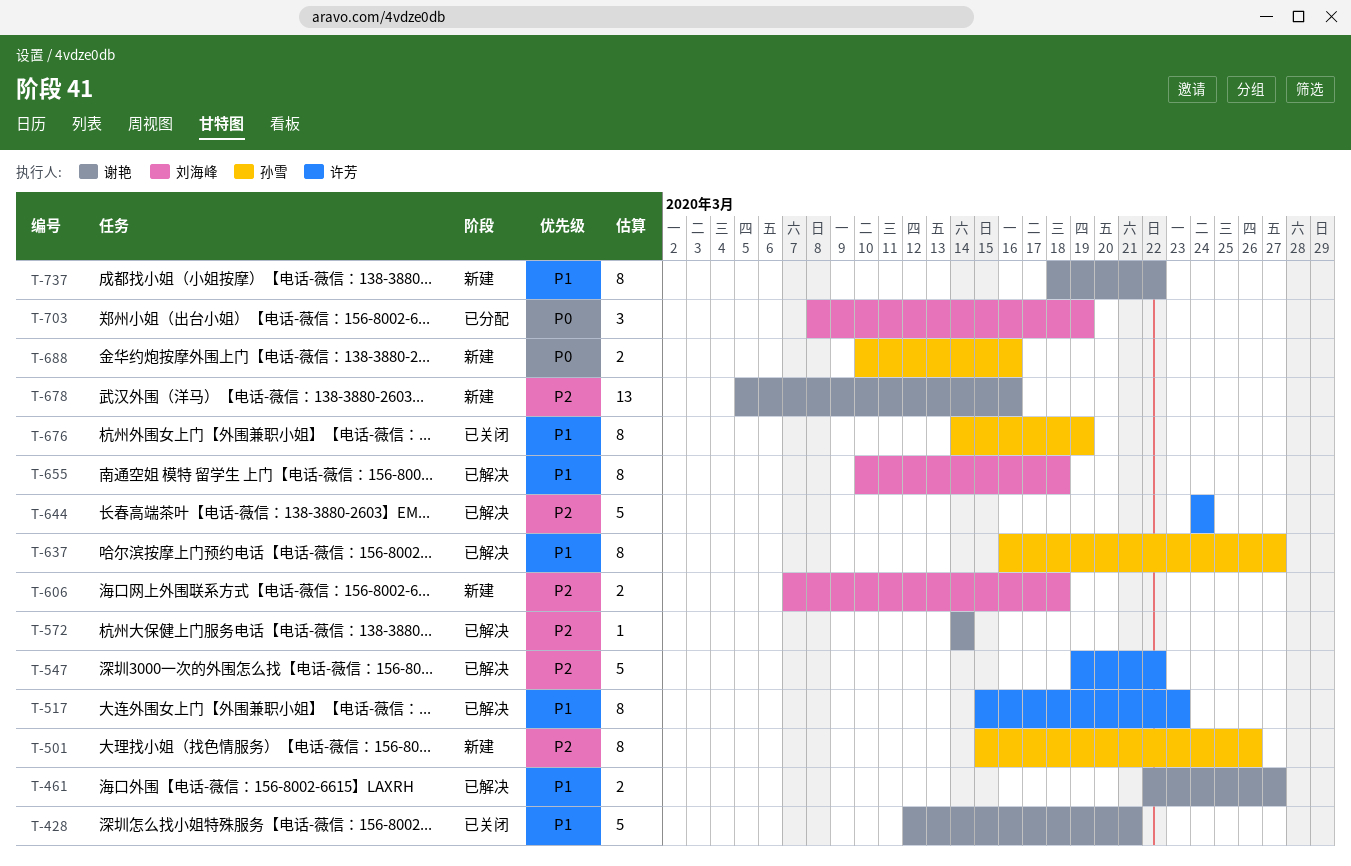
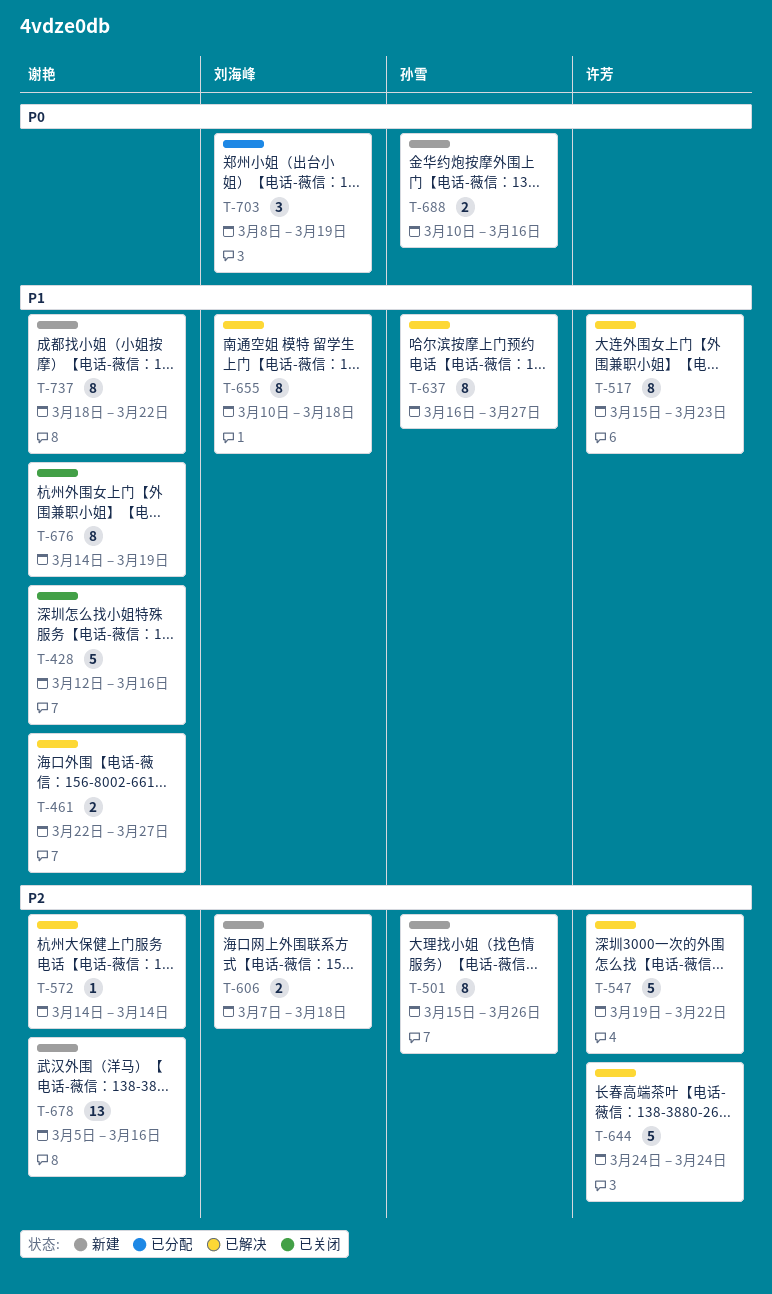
T-428, due: Mar 21 -> Mar 16
T-676, owner: 孙雪 -> 谢艳

